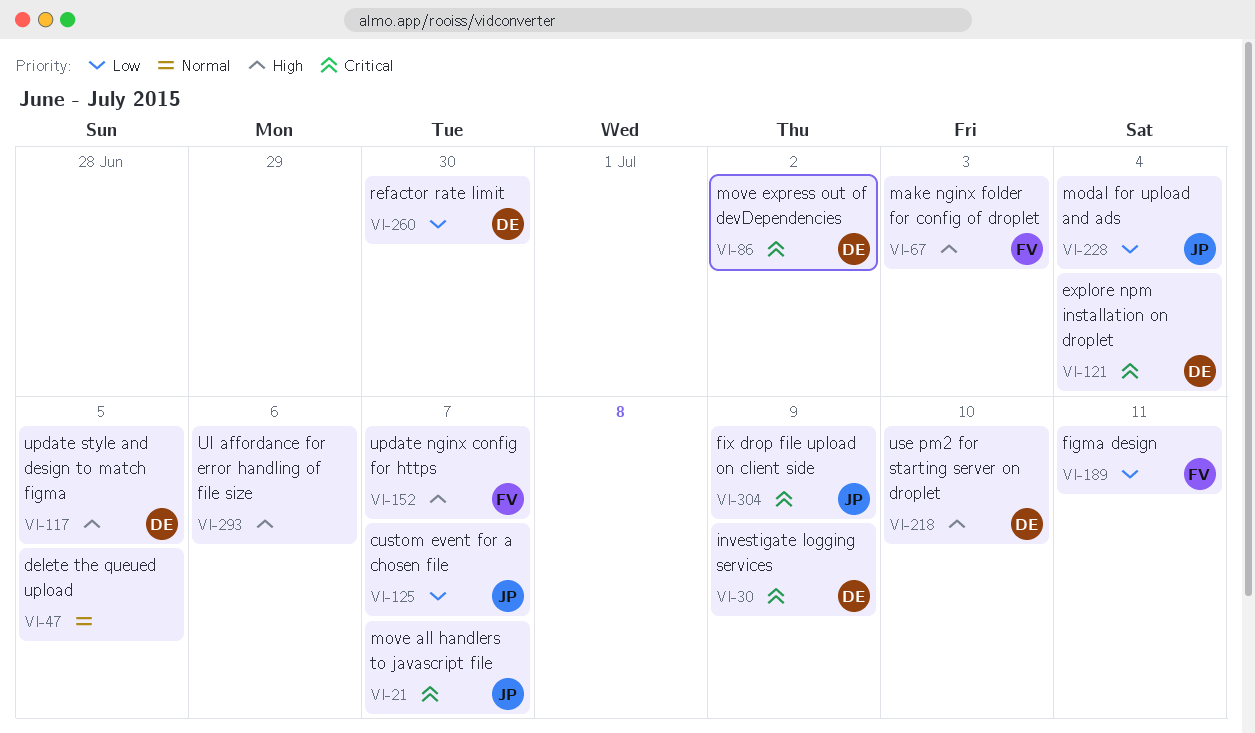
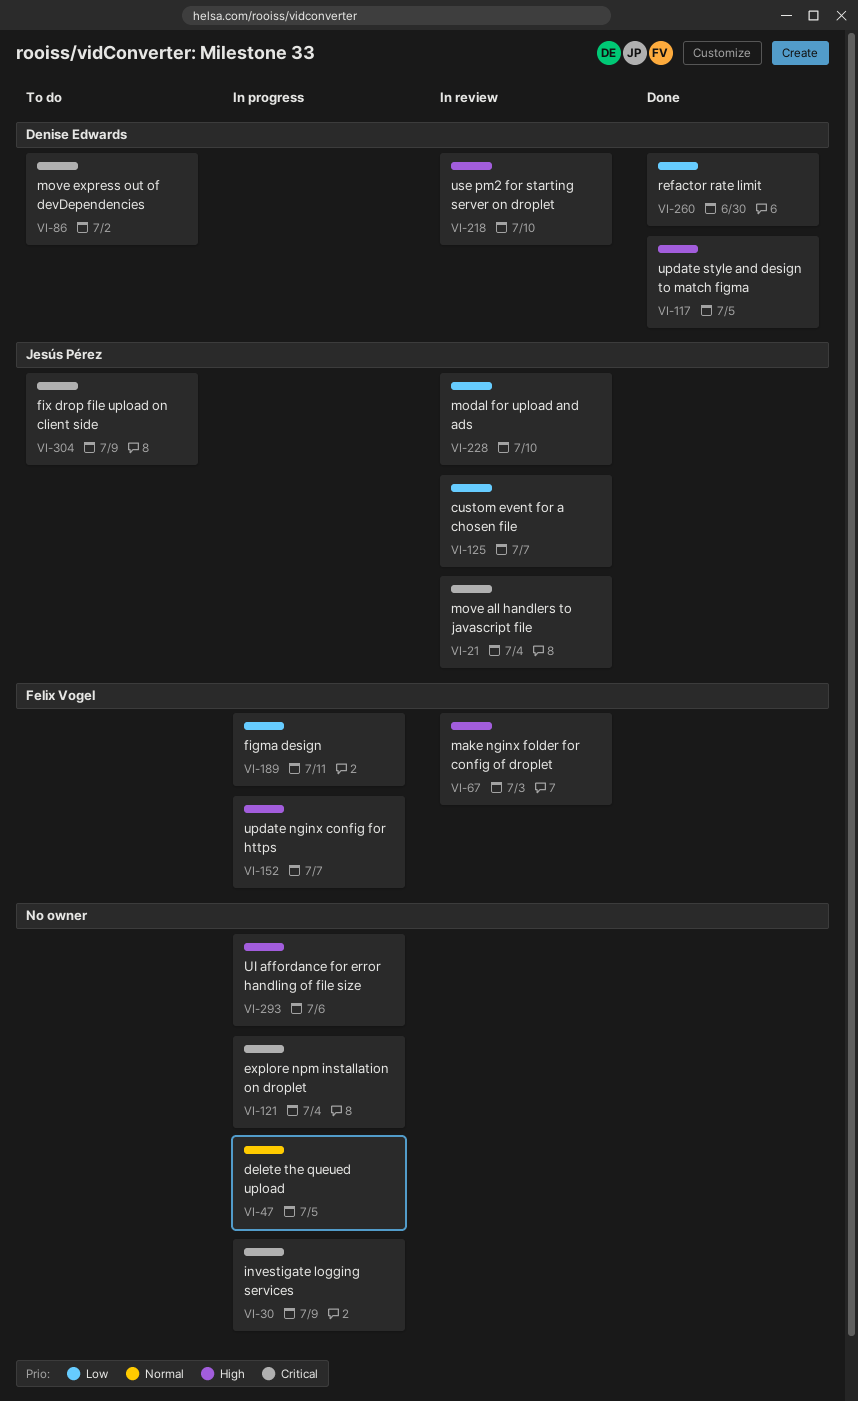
VI-21, due: Jul 7 -> Jul 4
VI-30, owner: Denise Edwards -> none
VI-121, owner: Denise Edwards -> none
VI-228, due: Jul 4 -> Jul 10

